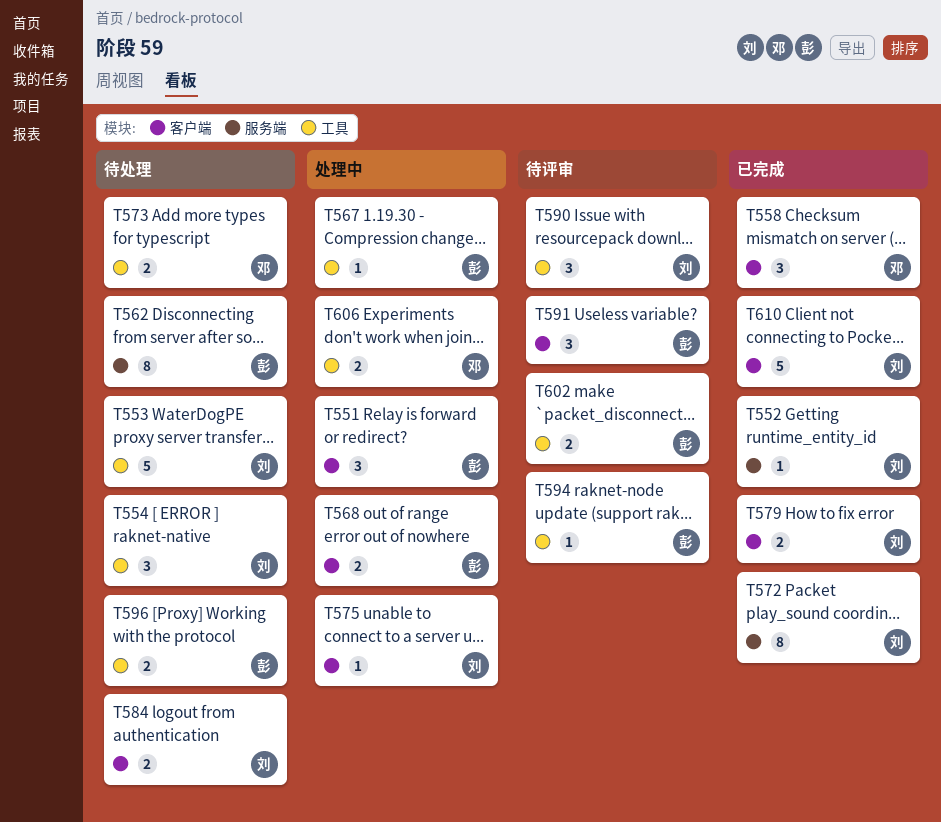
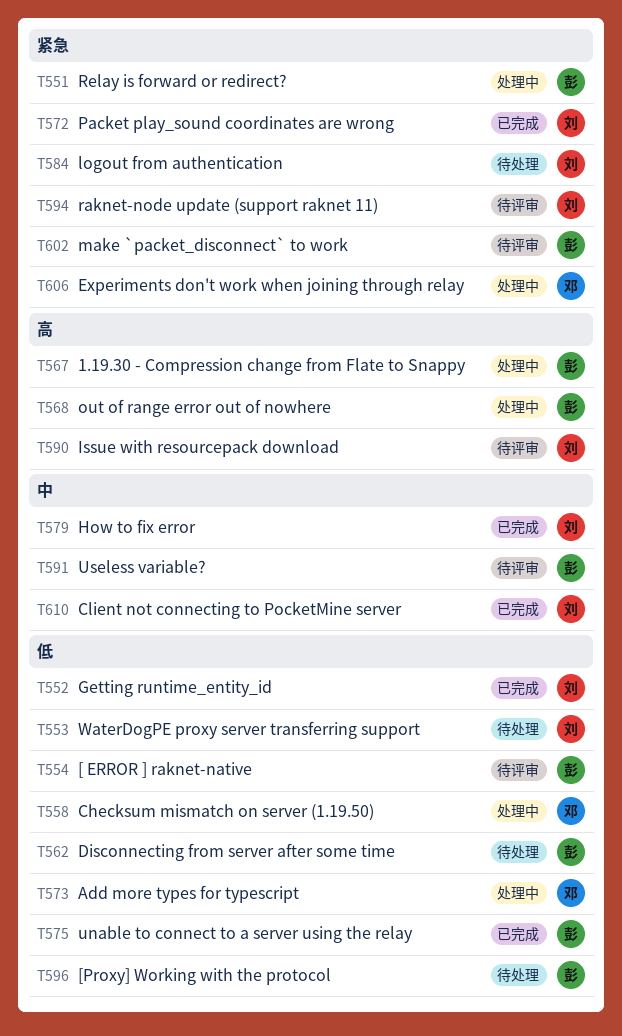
T554, status: 待处理 -> 待评审
T554, owner: 刘 -> 彭
T558, status: 已完成 -> 处理中
T573, status: 待处理 -> 处理中
T575, status: 处理中 -> 已完成
T575, owner: 刘 -> 彭
T594, owner: 彭 -> 刘

